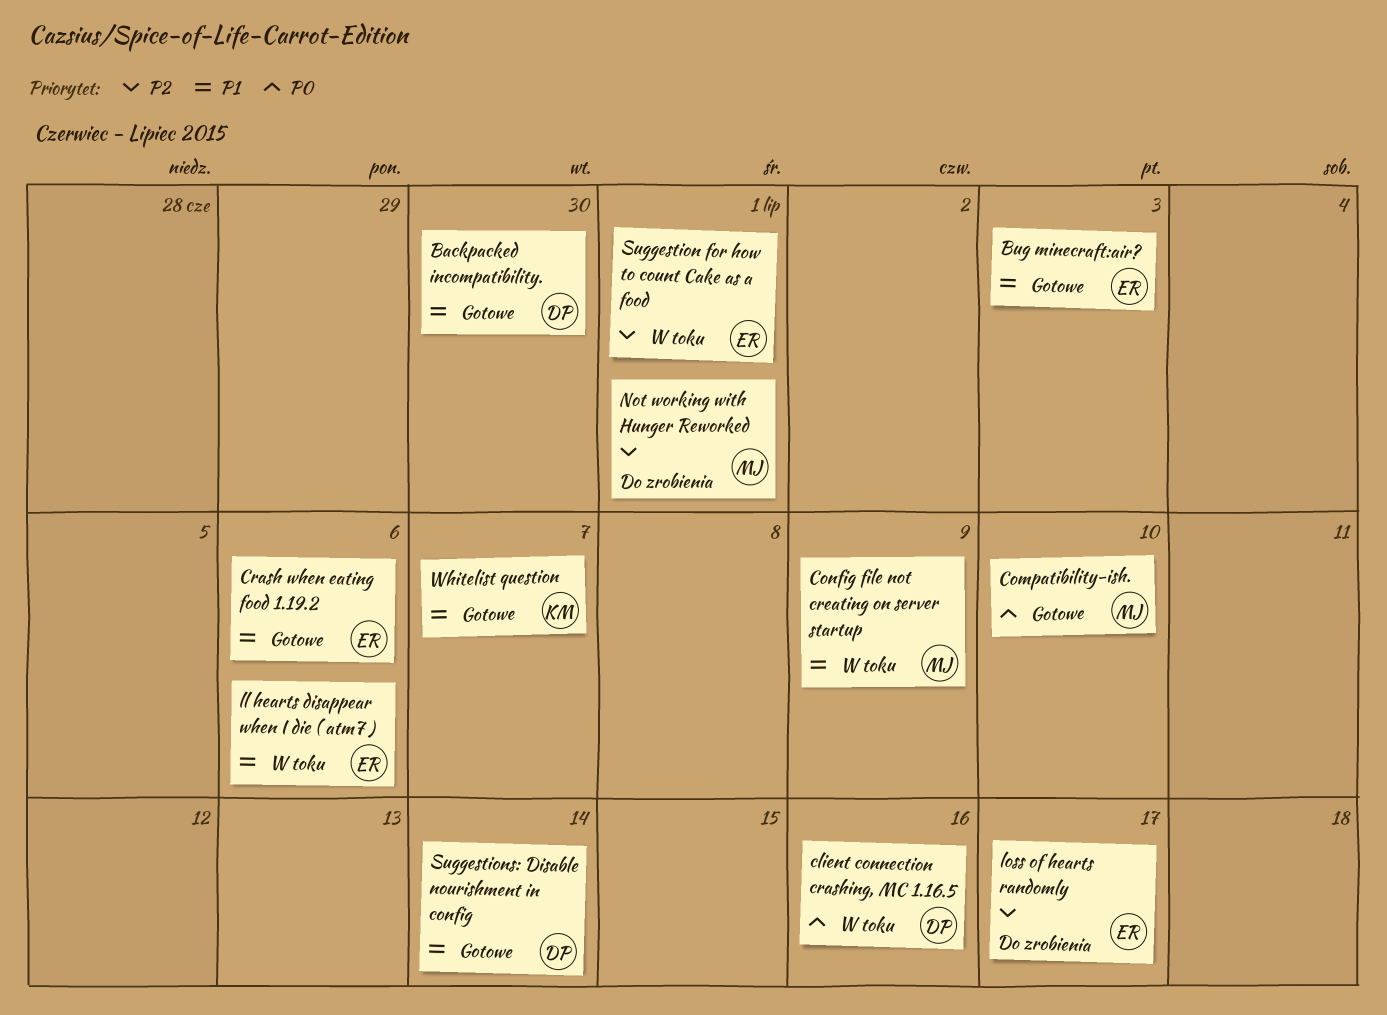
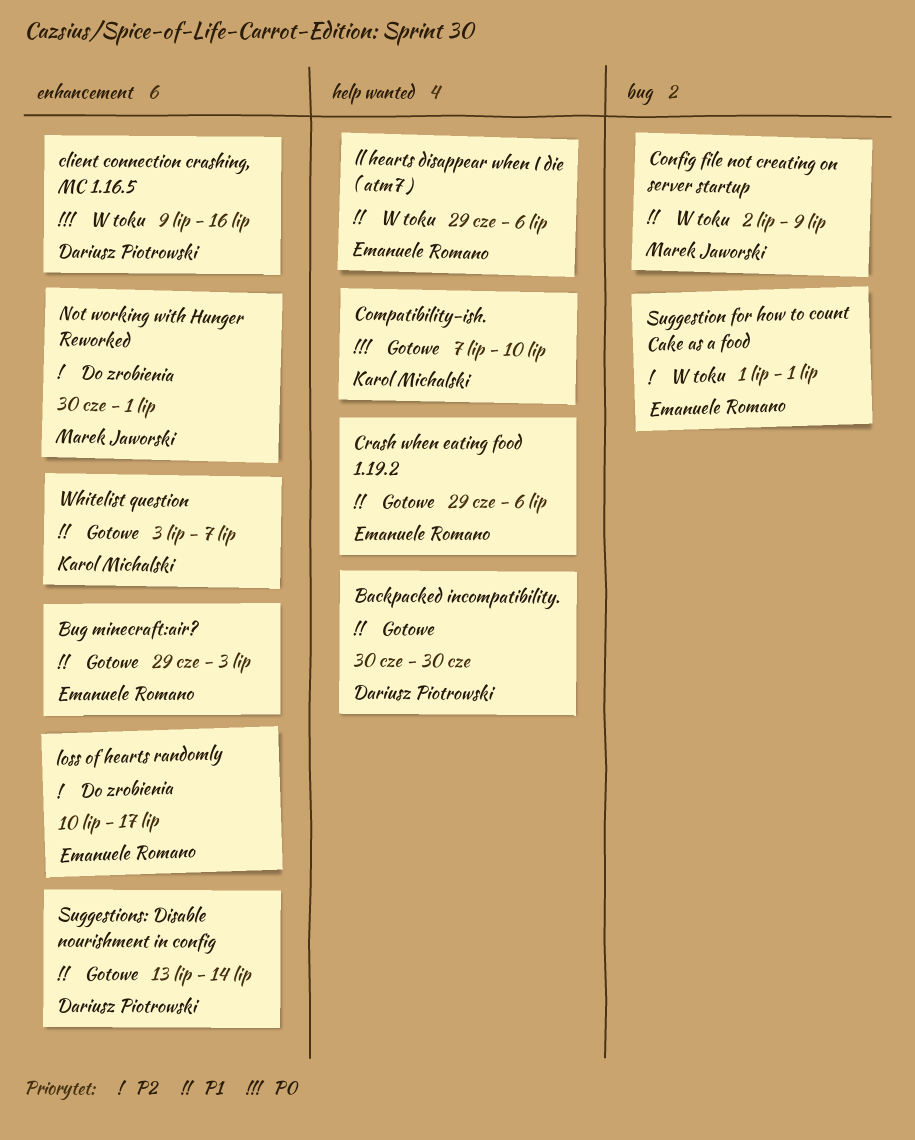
Compatibility-ish., owner: Marek Jaworski -> Karol Michalski

